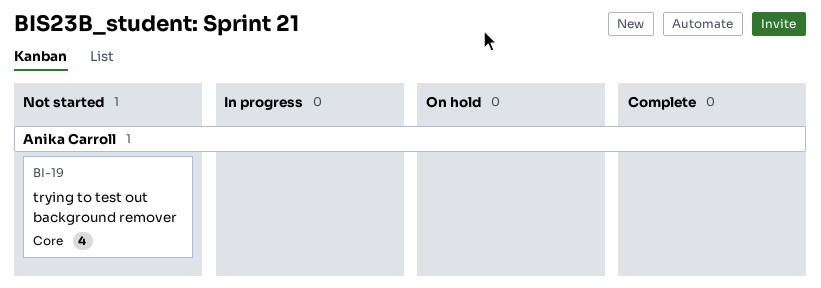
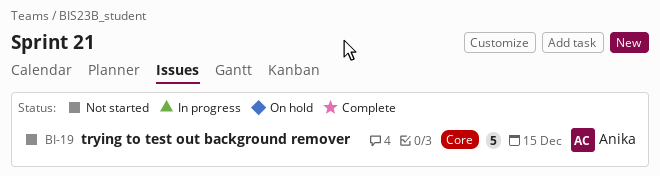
BI-19, estimate: 4 -> 5

